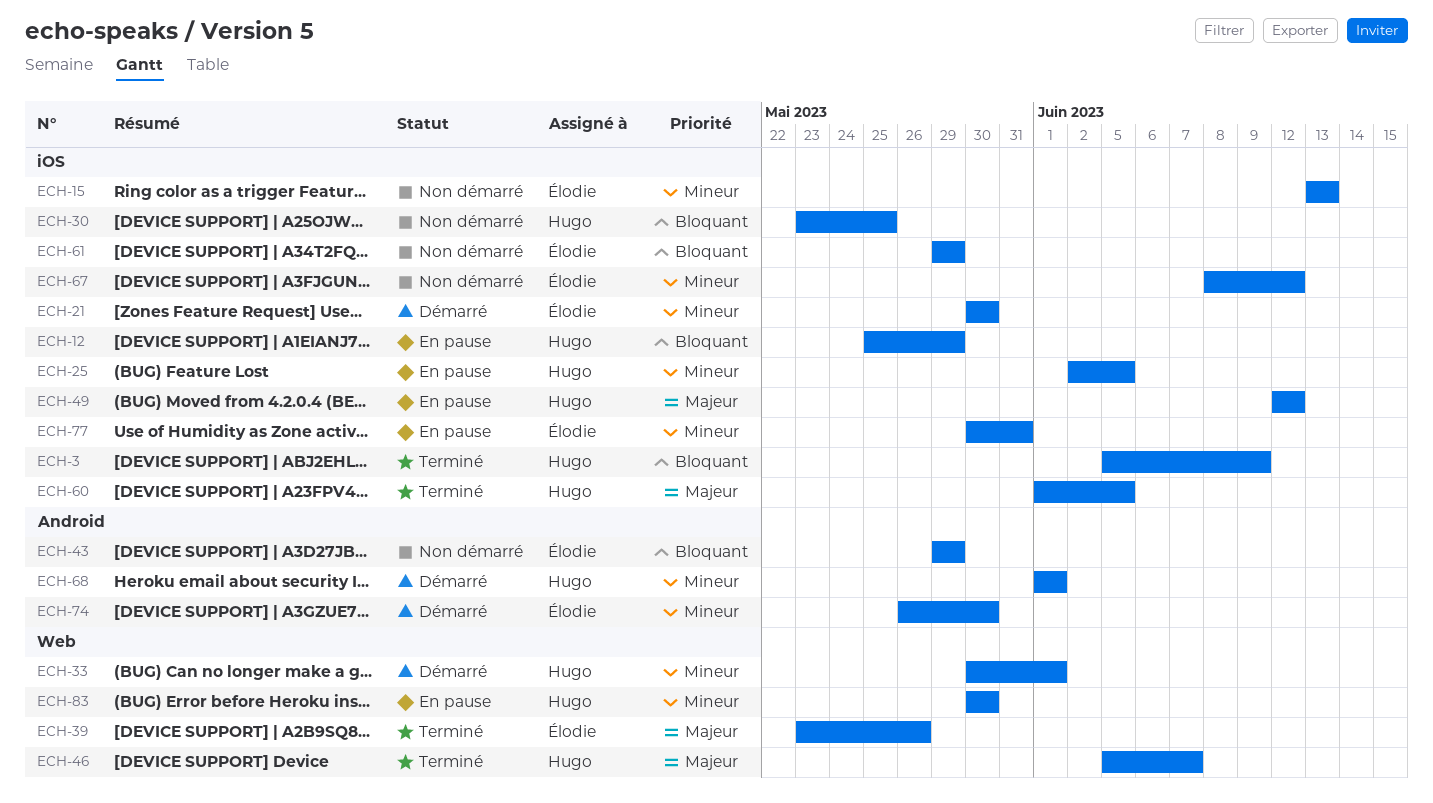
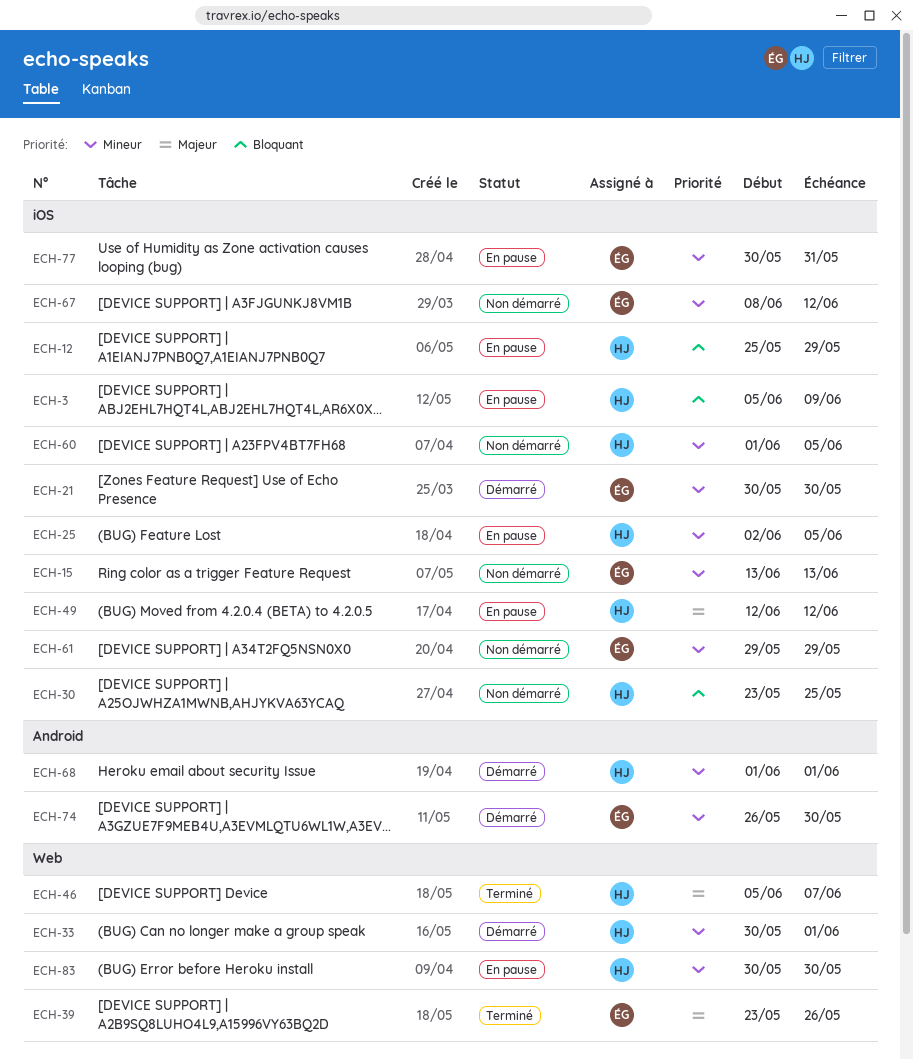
ECH-3, status: Terminé -> En pause
ECH-43: present -> none
ECH-60, status: Terminé -> Non démarré
ECH-60, priority: Majeur -> Mineur
ECH-61, priority: Bloquant -> Mineur

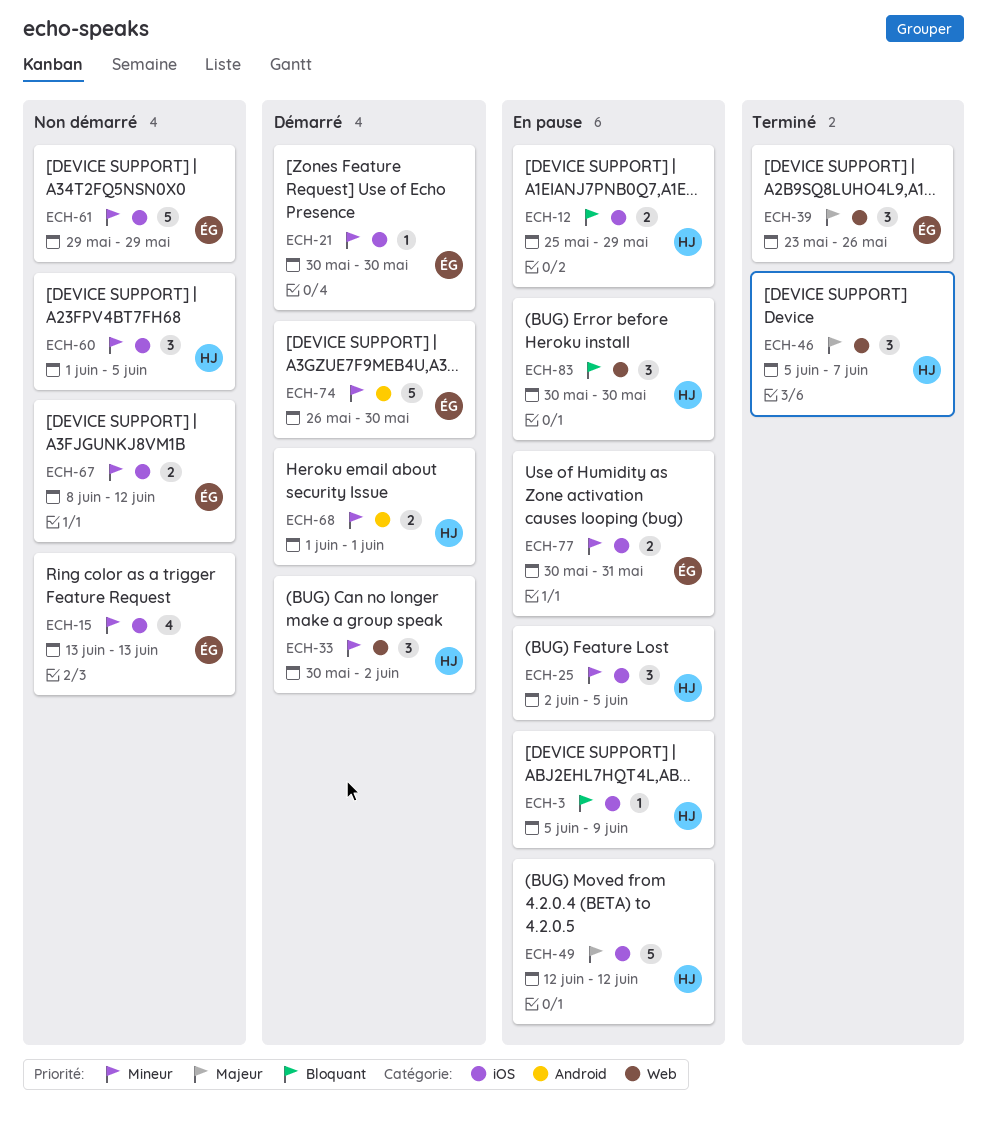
ECH-30: present -> none
ECH-33, due: Jun 1 -> Jun 2
ECH-83, priority: Mineur -> Bloquant

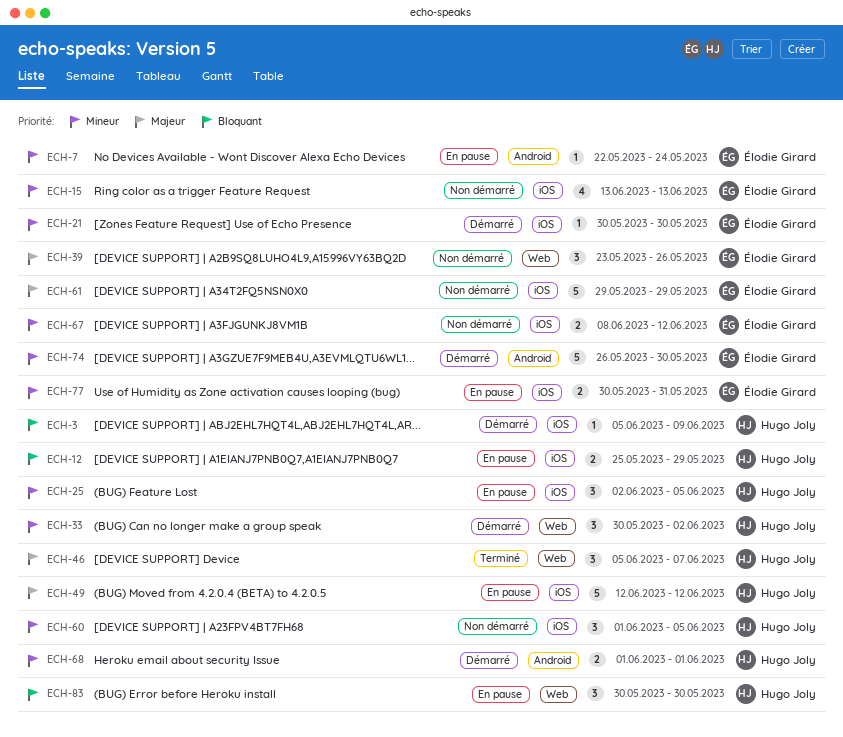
ECH-3, status: En pause -> Démarré
ECH-7: none -> present
ECH-39, status: Terminé -> Non démarré
ECH-61, priority: Mineur -> Majeur

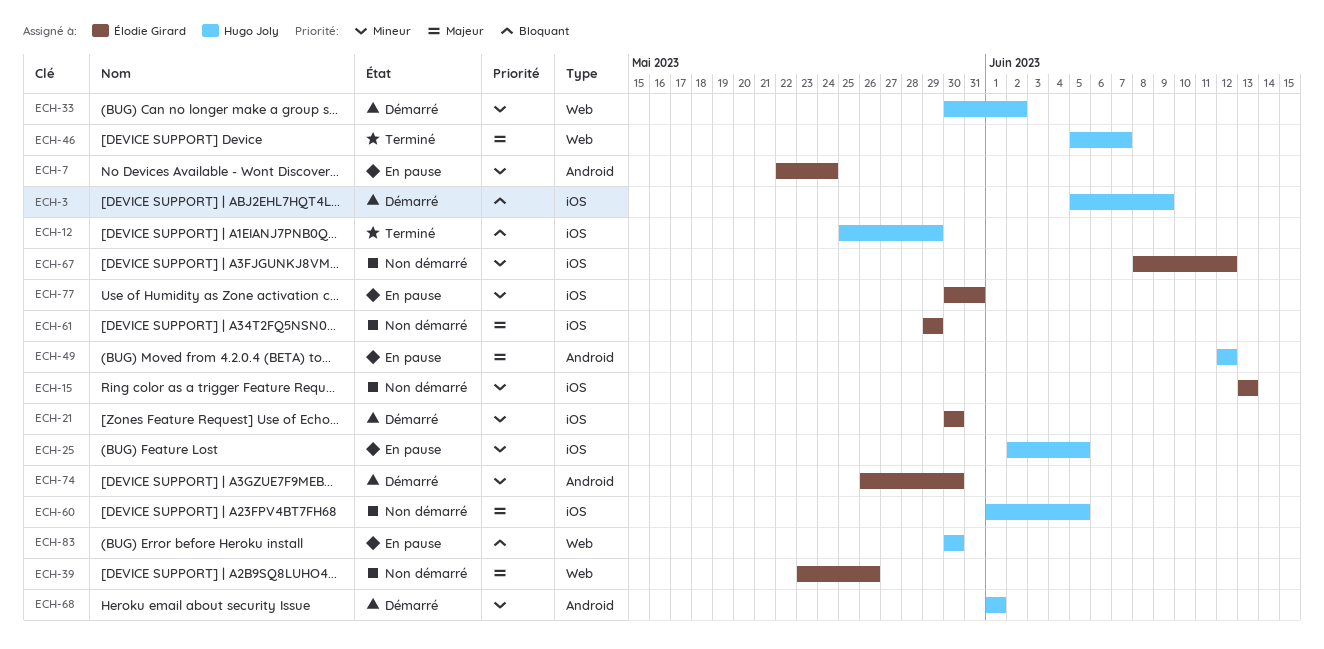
ECH-12, status: En pause -> Terminé
ECH-49, label: iOS -> Android
ECH-60, priority: Mineur -> Majeur

